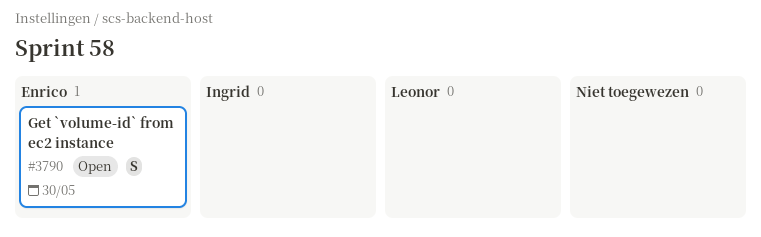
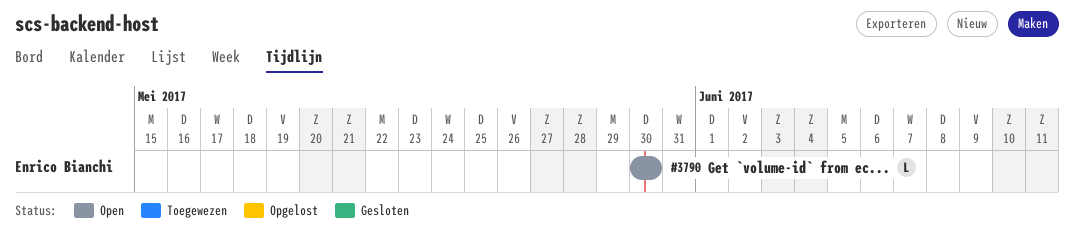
#3790, estimate: S -> L

